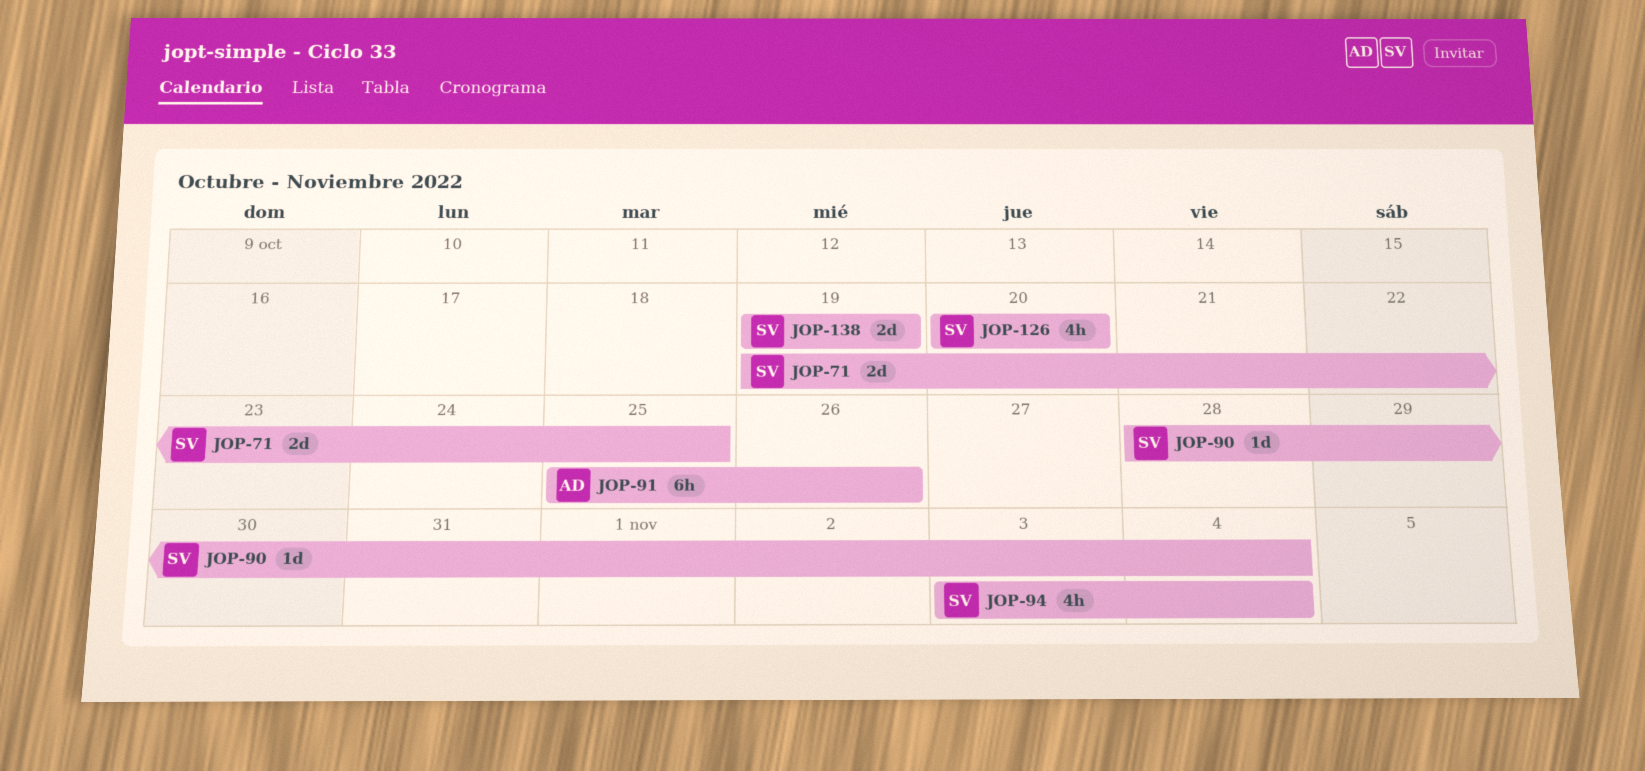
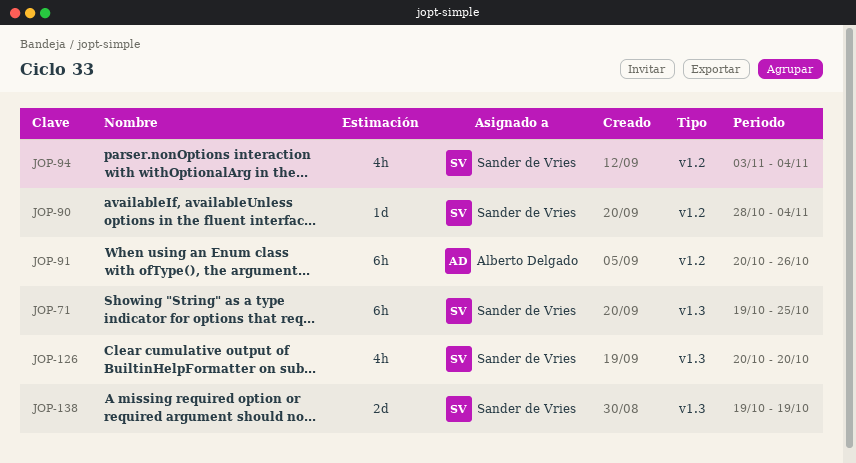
JOP-71, estimate: 2d -> 6h
JOP-91, start: Oct 25 -> Oct 20

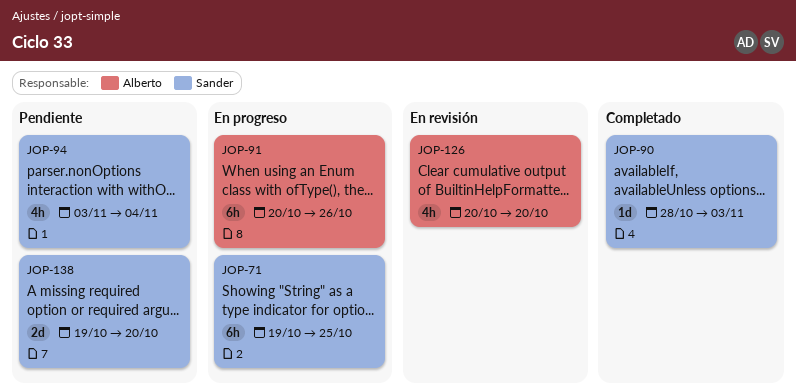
JOP-90, due: Nov 4 -> Nov 3
JOP-126, owner: Sander de Vries -> Alberto Delgado
JOP-138, due: Oct 19 -> Oct 20

